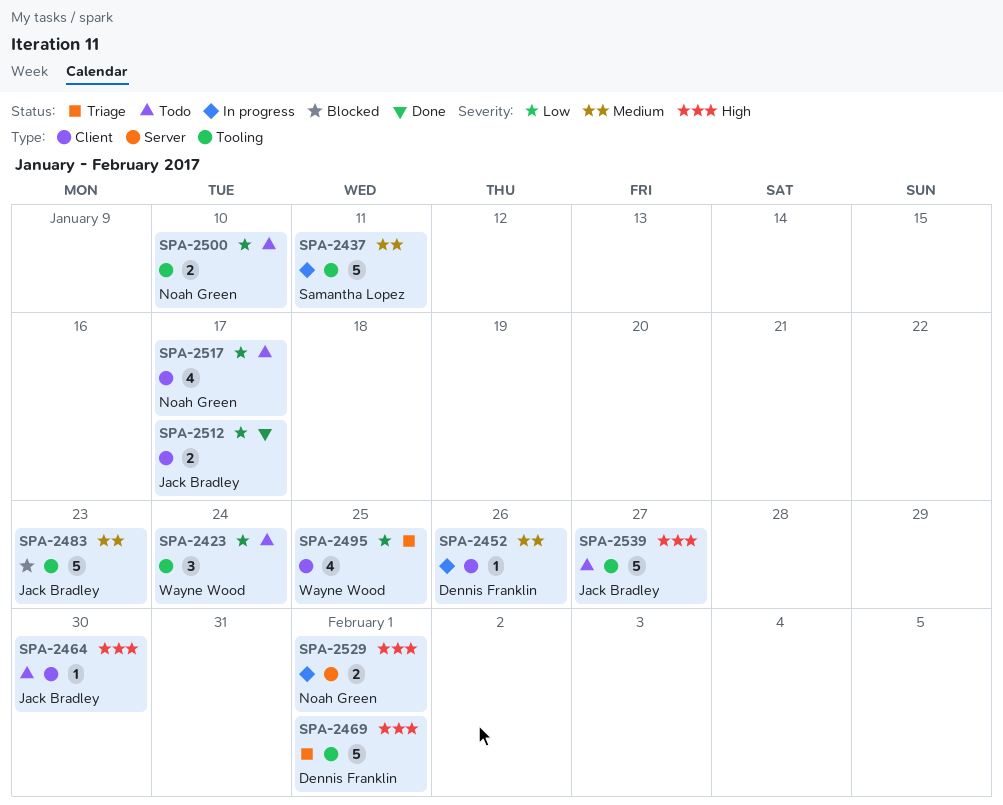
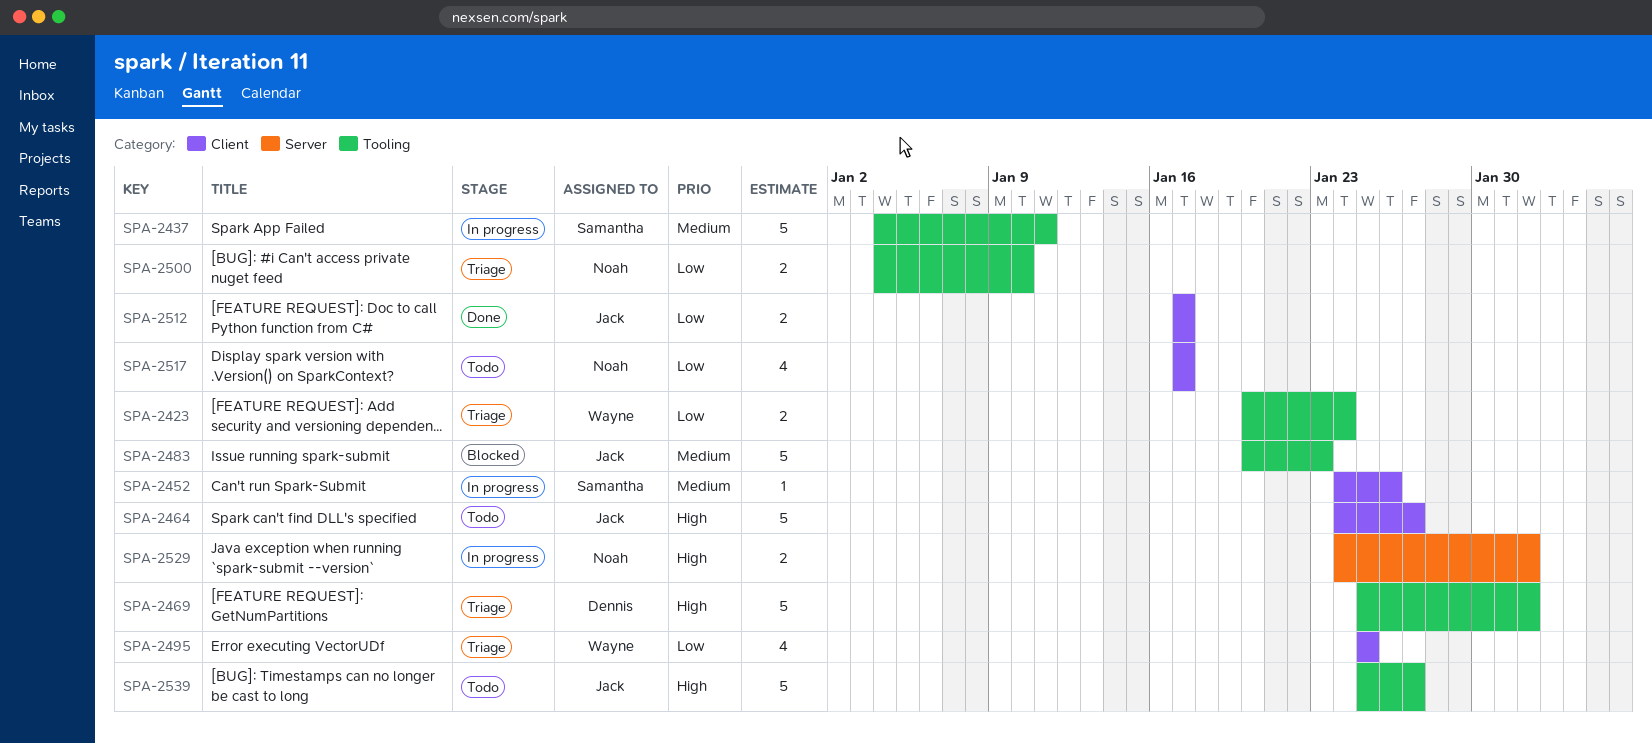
SPA-2423, status: Todo -> Triage
SPA-2423, estimate: 3 -> 2
SPA-2452, owner: Dennis Franklin -> Samantha Lopez
SPA-2464, estimate: 1 -> 5
SPA-2464, due: Jan 30 -> Jan 27
SPA-2500, status: Todo -> Triage

